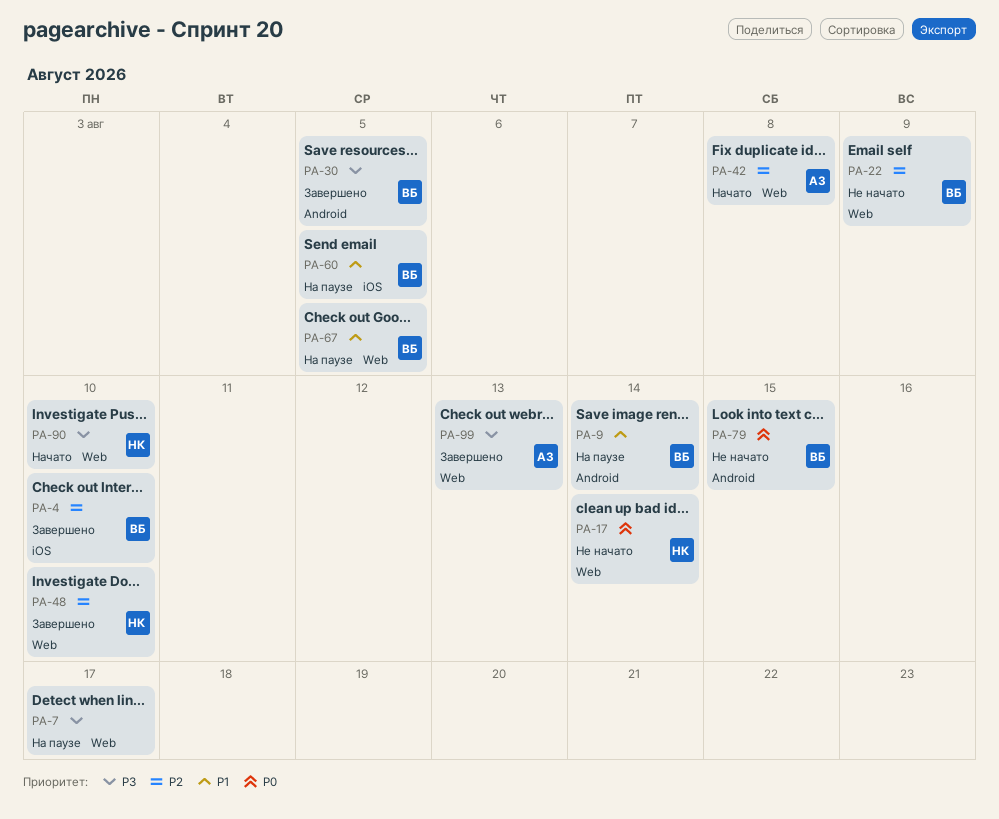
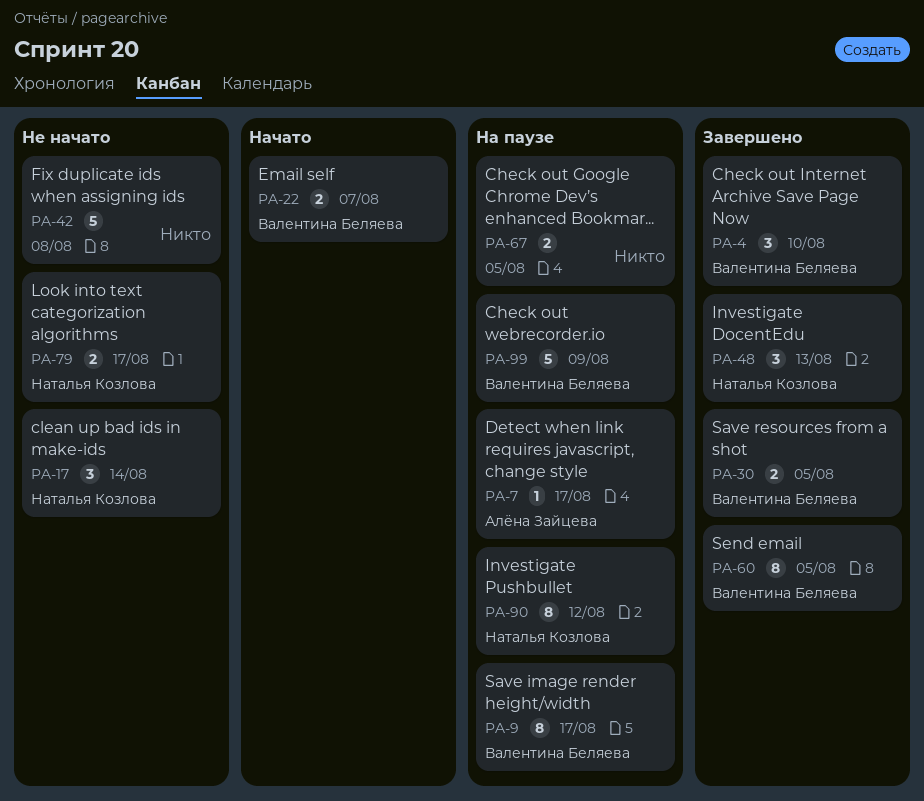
PA-7, owner: none -> Алёна Зайцева
PA-9, due: Aug 14 -> Aug 17
PA-22, status: Не начато -> Начато
PA-22, due: Aug 9 -> Aug 7
PA-42, status: Начато -> Не начато
PA-42, owner: Алёна Зайцева -> none
PA-48, due: Aug 10 -> Aug 13
PA-60, status: На паузе -> Завершено
PA-67, owner: Валентина Беляева -> none
PA-79, owner: Валентина Беляева -> Наталья Козлова
PA-79, due: Aug 15 -> Aug 17
PA-90, status: Начато -> На паузе
PA-90, due: Aug 10 -> Aug 12
PA-99, status: Завершено -> На паузе
PA-99, owner: Алёна Зайцева -> Валентина Беляева
PA-99, due: Aug 13 -> Aug 9

